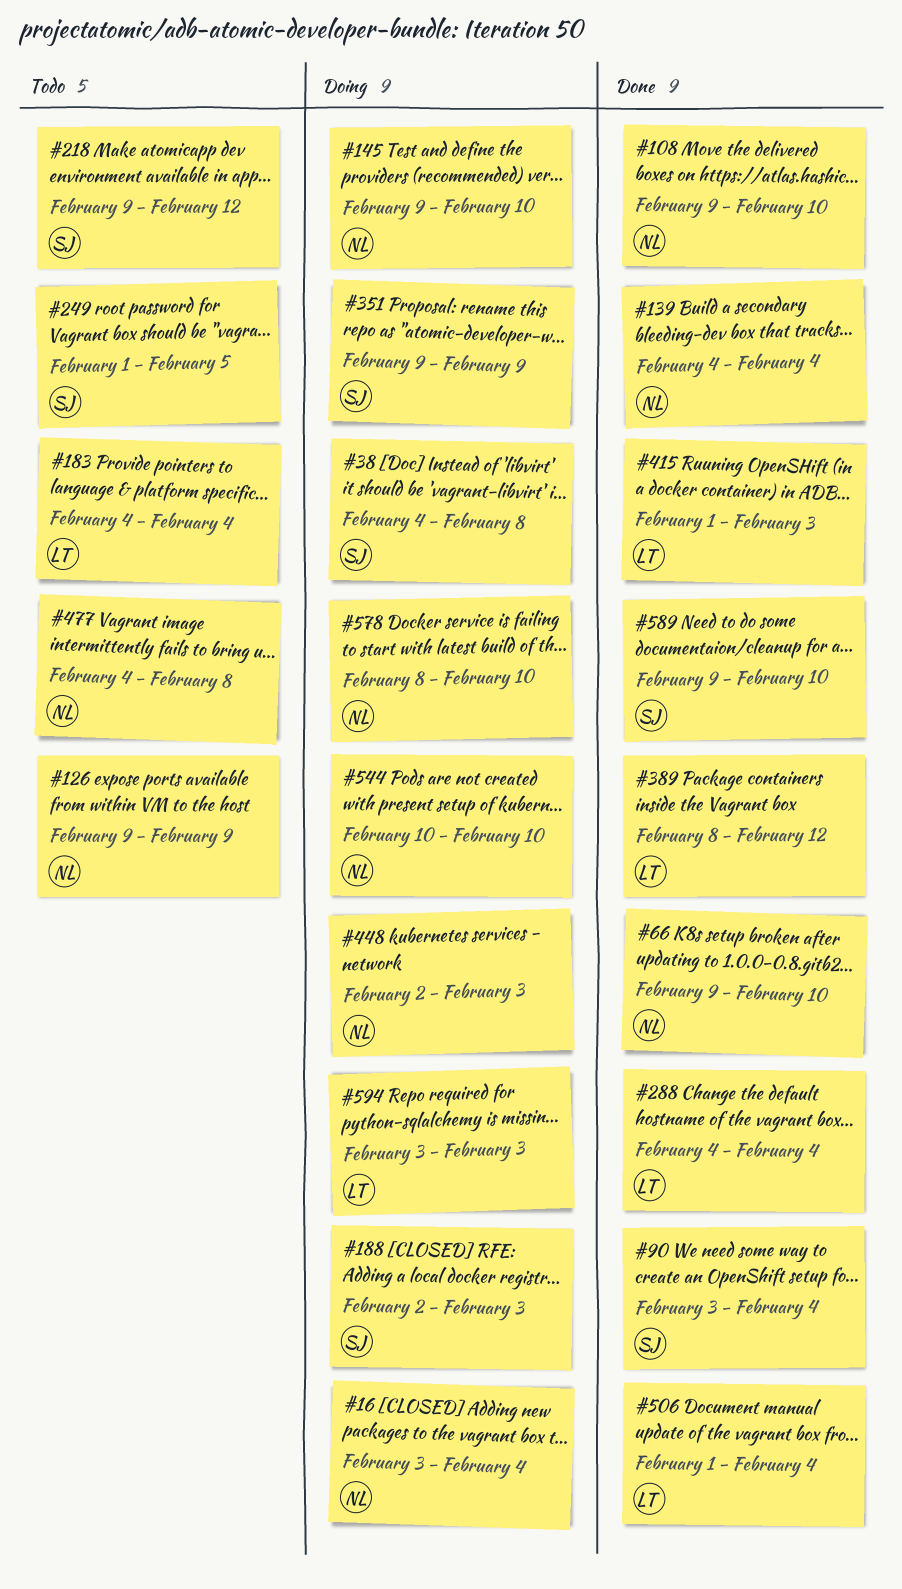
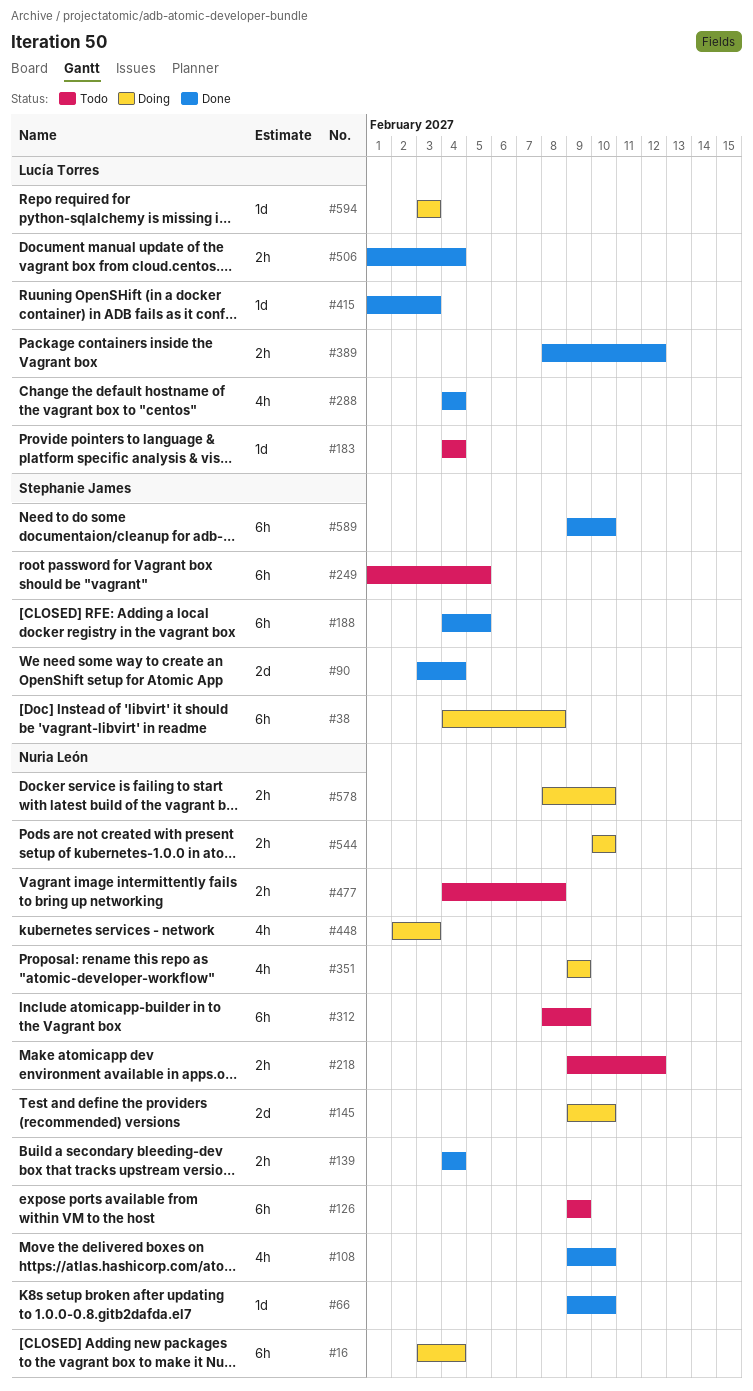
#188, status: Doing -> Done
#188, start: Feb 2 -> Feb 4
#188, due: Feb 3 -> Feb 5
#218, owner: Stephanie James -> Nuria León
#312: none -> present
#351, owner: Stephanie James -> Nuria León

